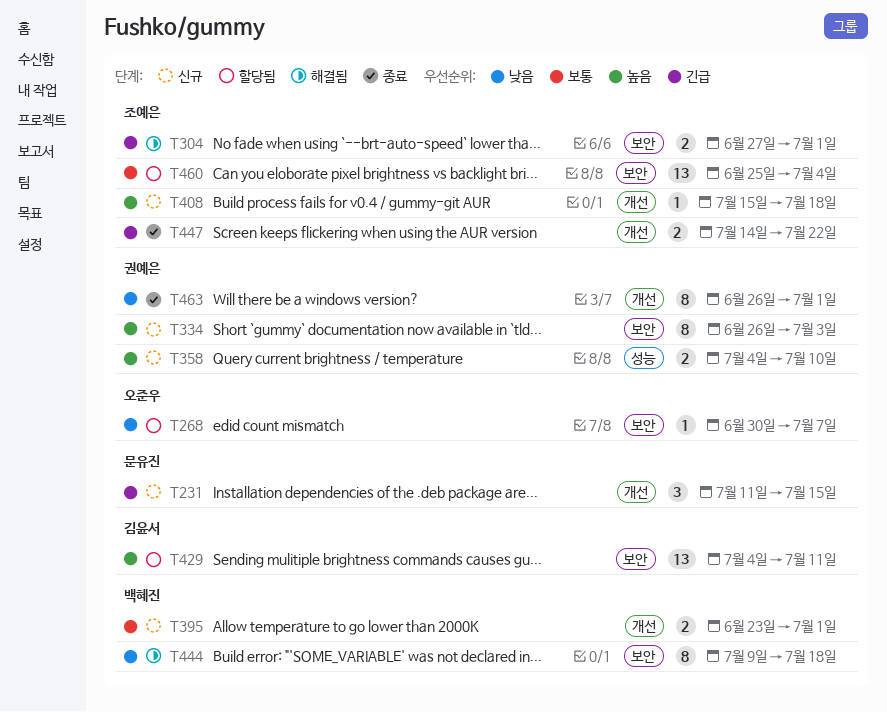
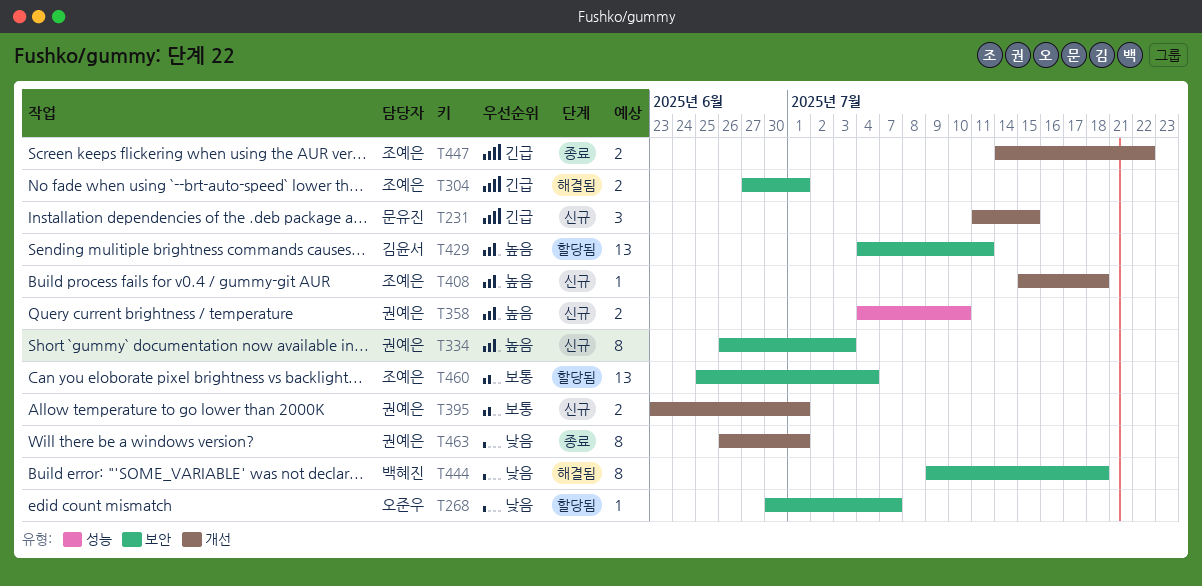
T395, owner: 백혜진 -> 권예은

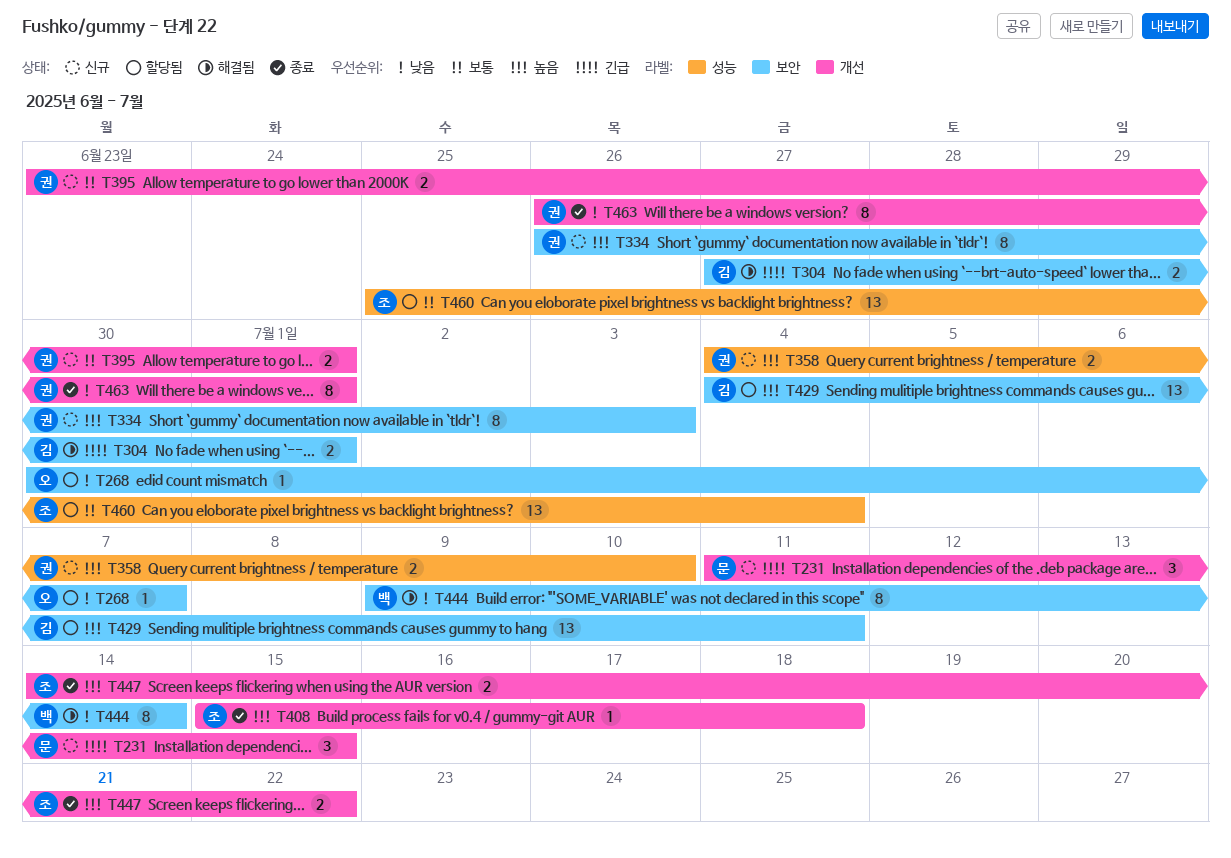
T304, owner: 조예은 -> 김윤서
T408, status: 신규 -> 종료
T444, due: Jul 18 -> Jul 14
T447, priority: 긴급 -> 높음
T460, label: 보안 -> 성능

